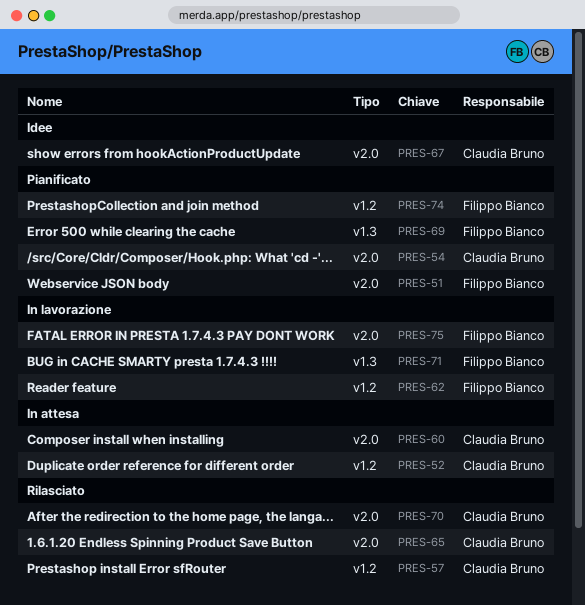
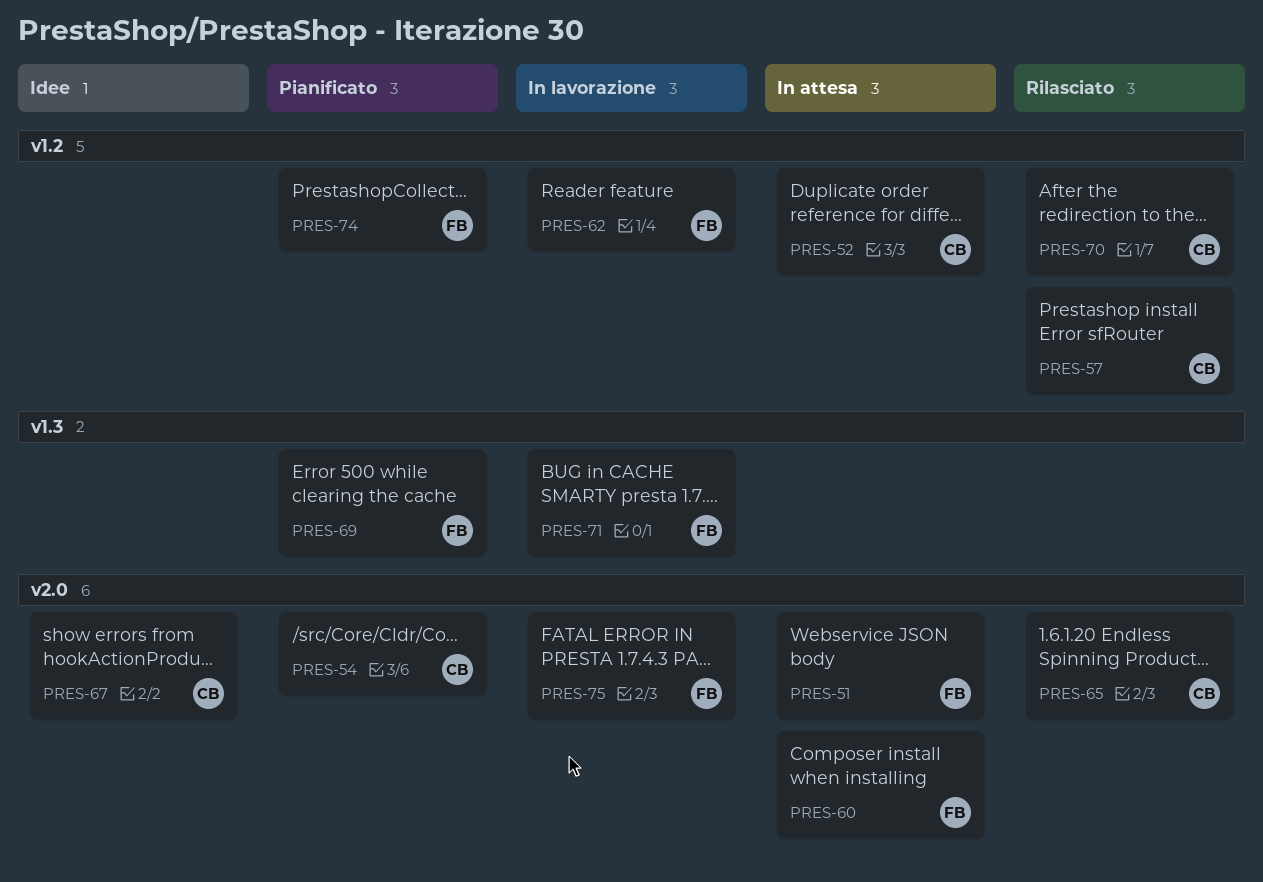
PRES-51, status: Pianificato -> In attesa
PRES-60, owner: Claudia Bruno -> Filippo Bianco
PRES-70, label: v2.0 -> v1.2

